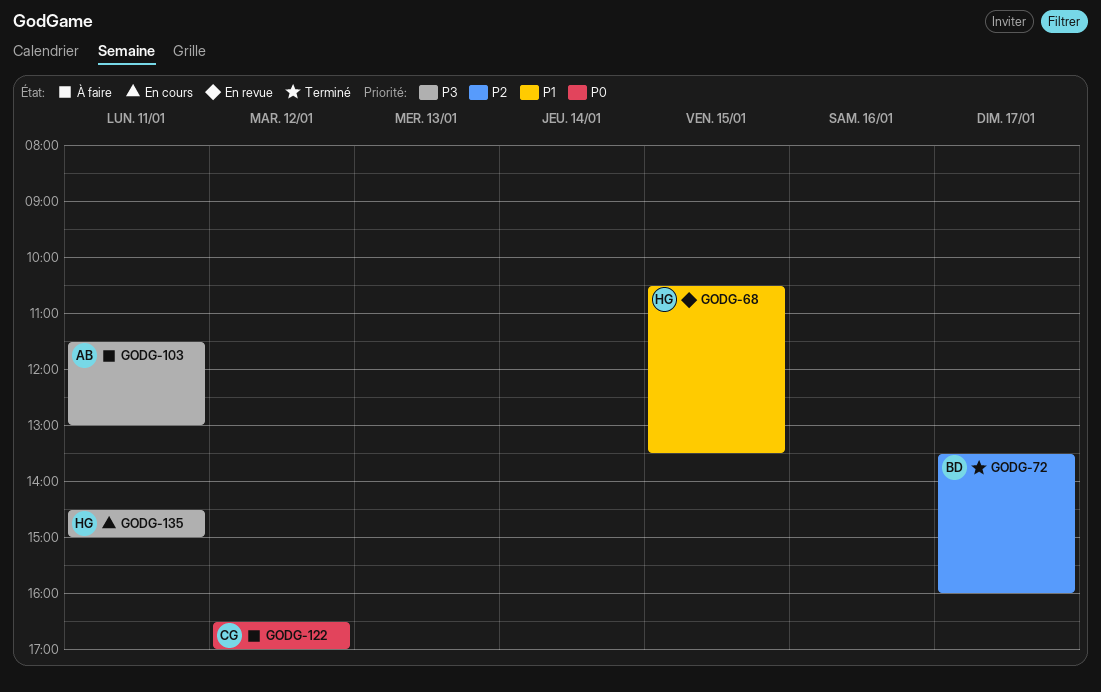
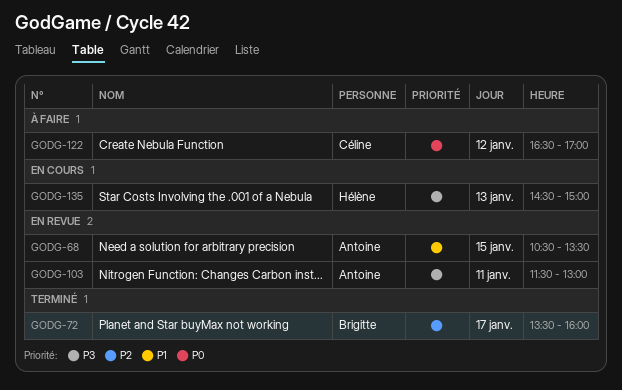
GODG-68, owner: Hélène -> Antoine
GODG-103, status: À faire -> En revue
GODG-135, day: Jan 11 -> Jan 13

